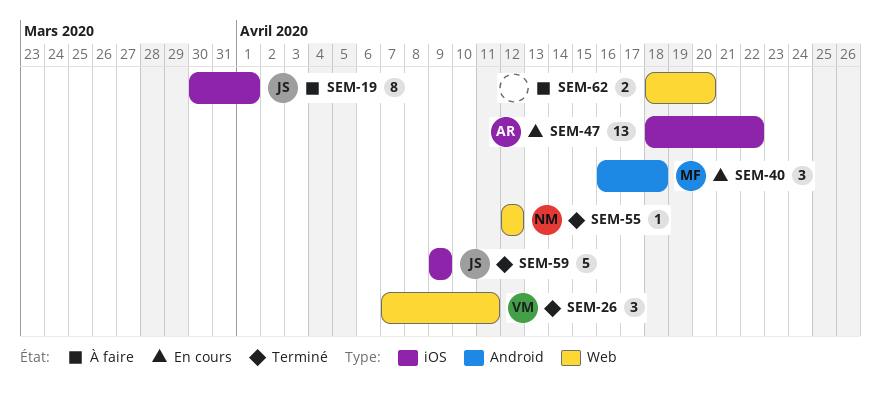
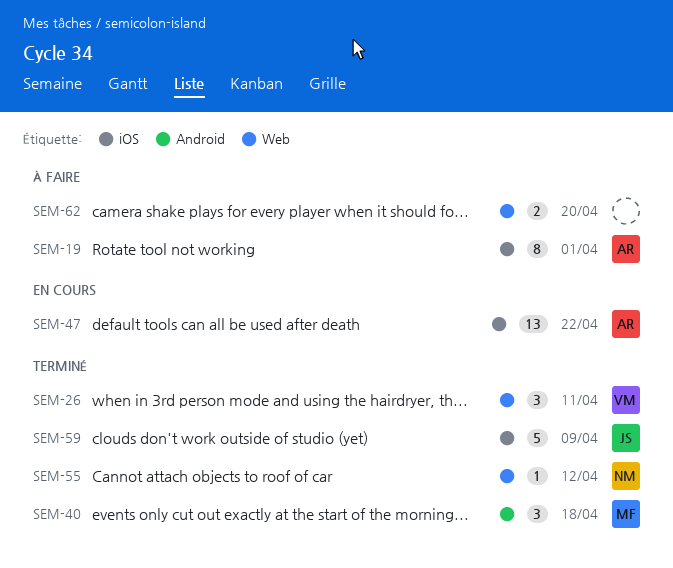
SEM-19, owner: JS -> AR
SEM-40, status: En cours -> Terminé

